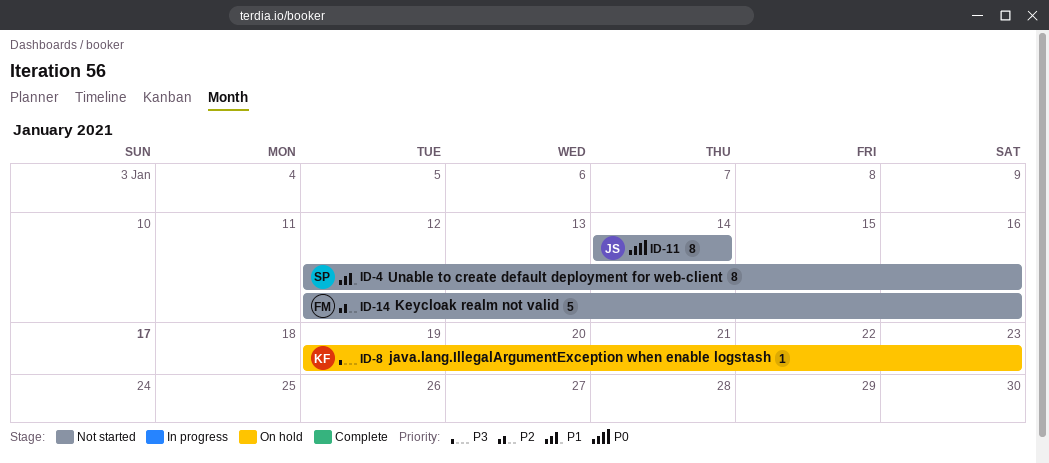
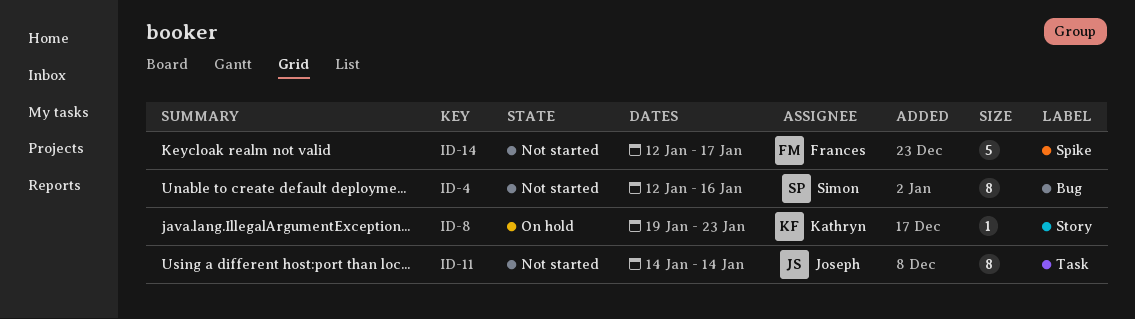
ID-14, due: Jan 16 -> Jan 17

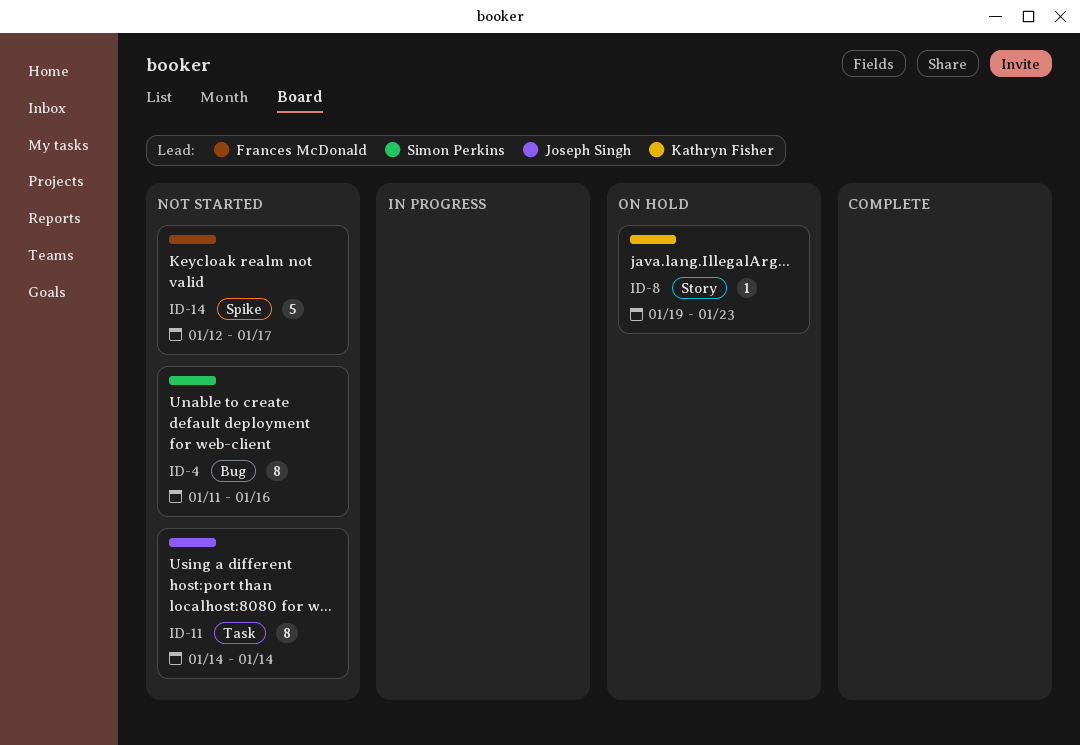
ID-4, start: Jan 12 -> Jan 11

